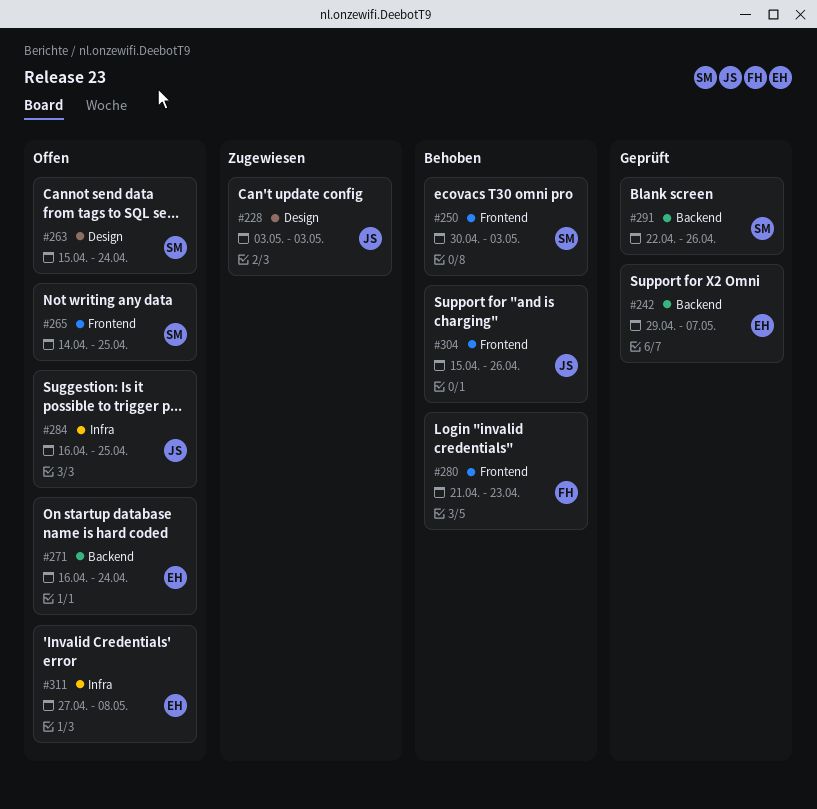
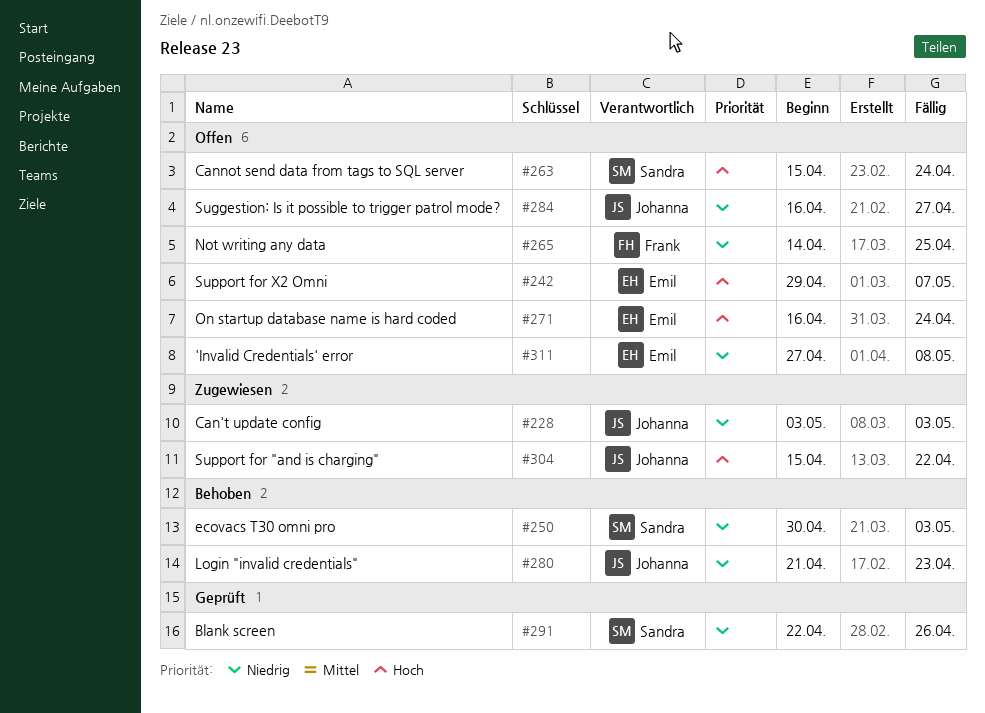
#242, status: Geprüft -> Offen
#265, owner: Sandra -> Frank
#280, owner: Frank -> Johanna
#284, due: Apr 25 -> Apr 27
#304, status: Behoben -> Zugewiesen
#304, due: Apr 26 -> Apr 22

